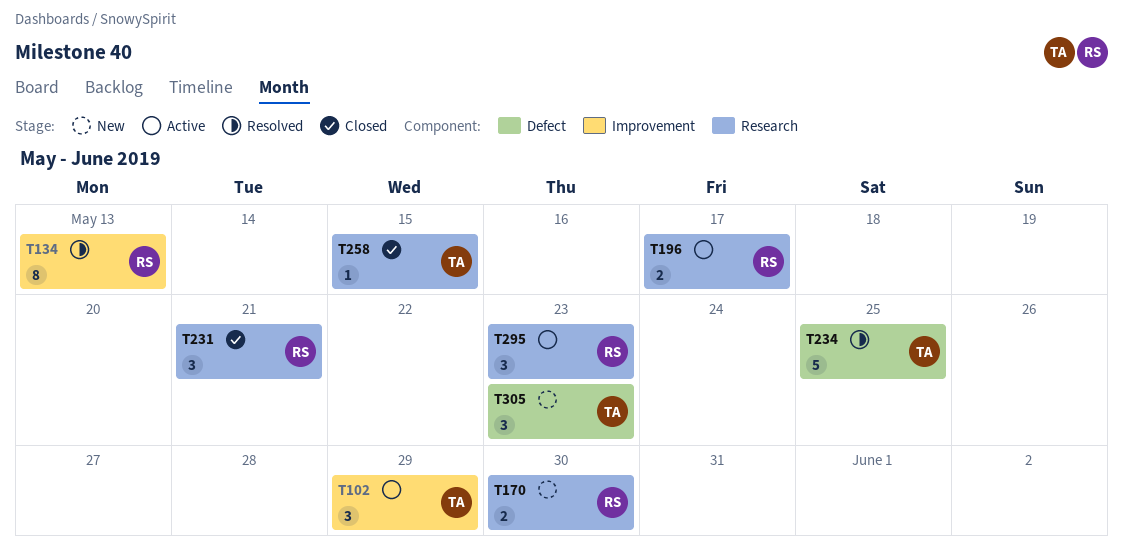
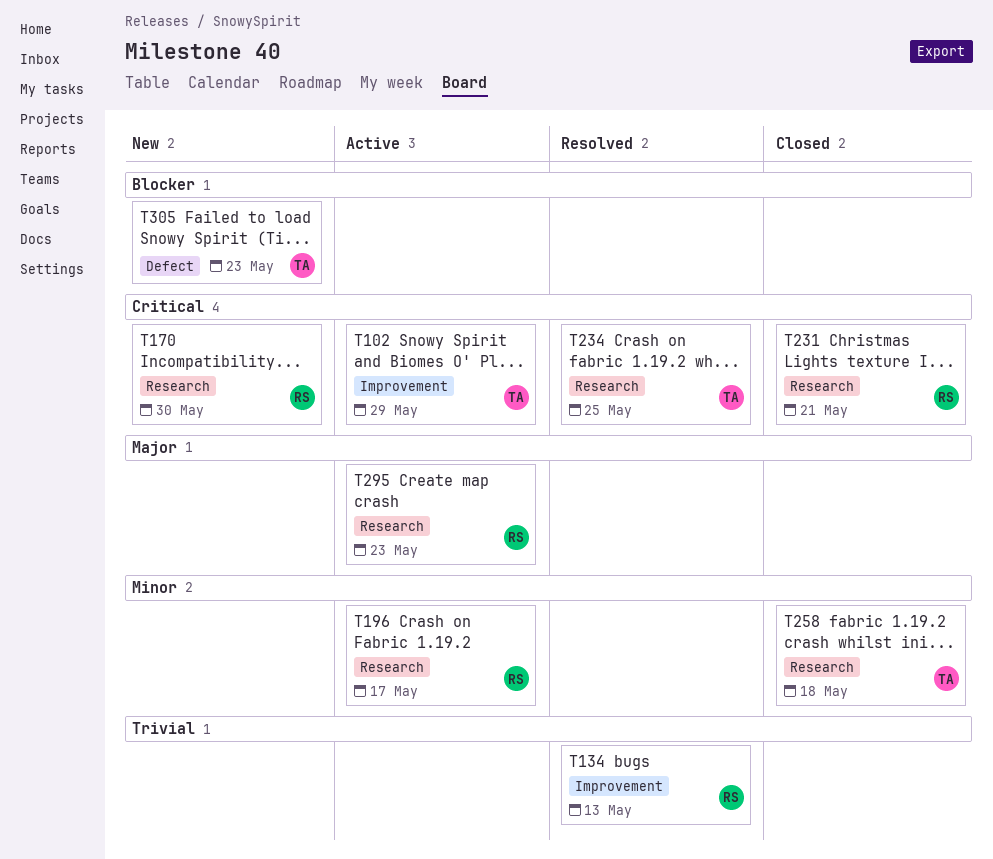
T234, label: Defect -> Research
T258, due: May 15 -> May 18

